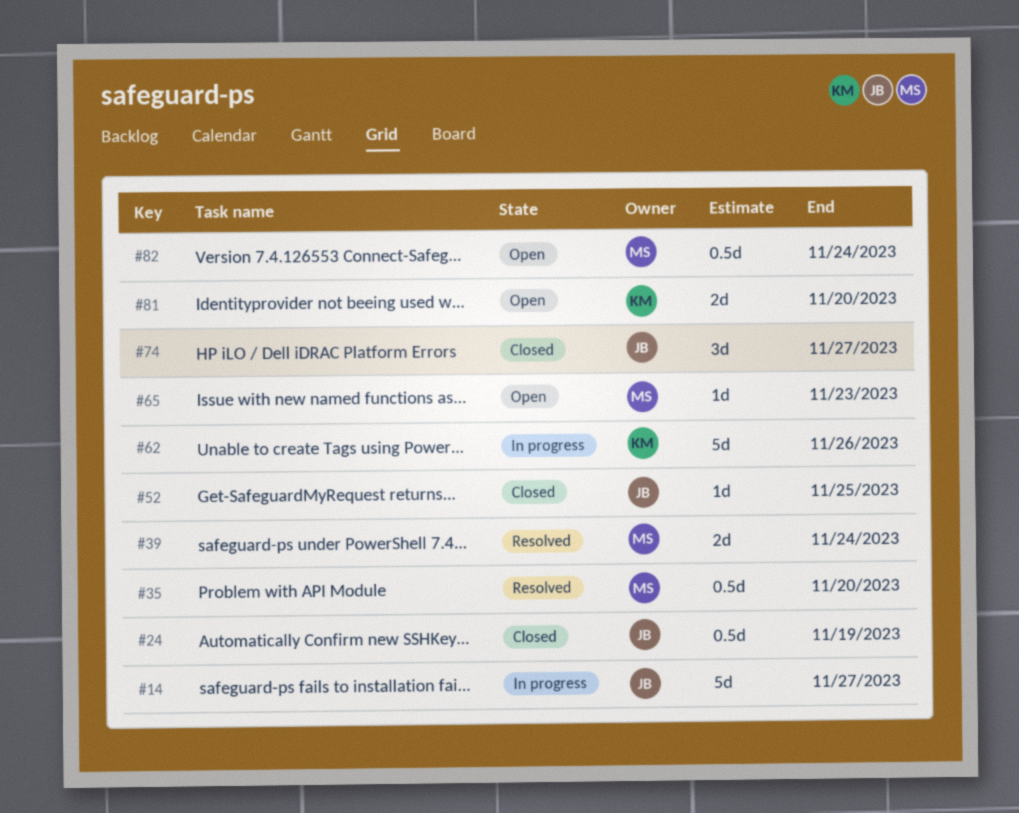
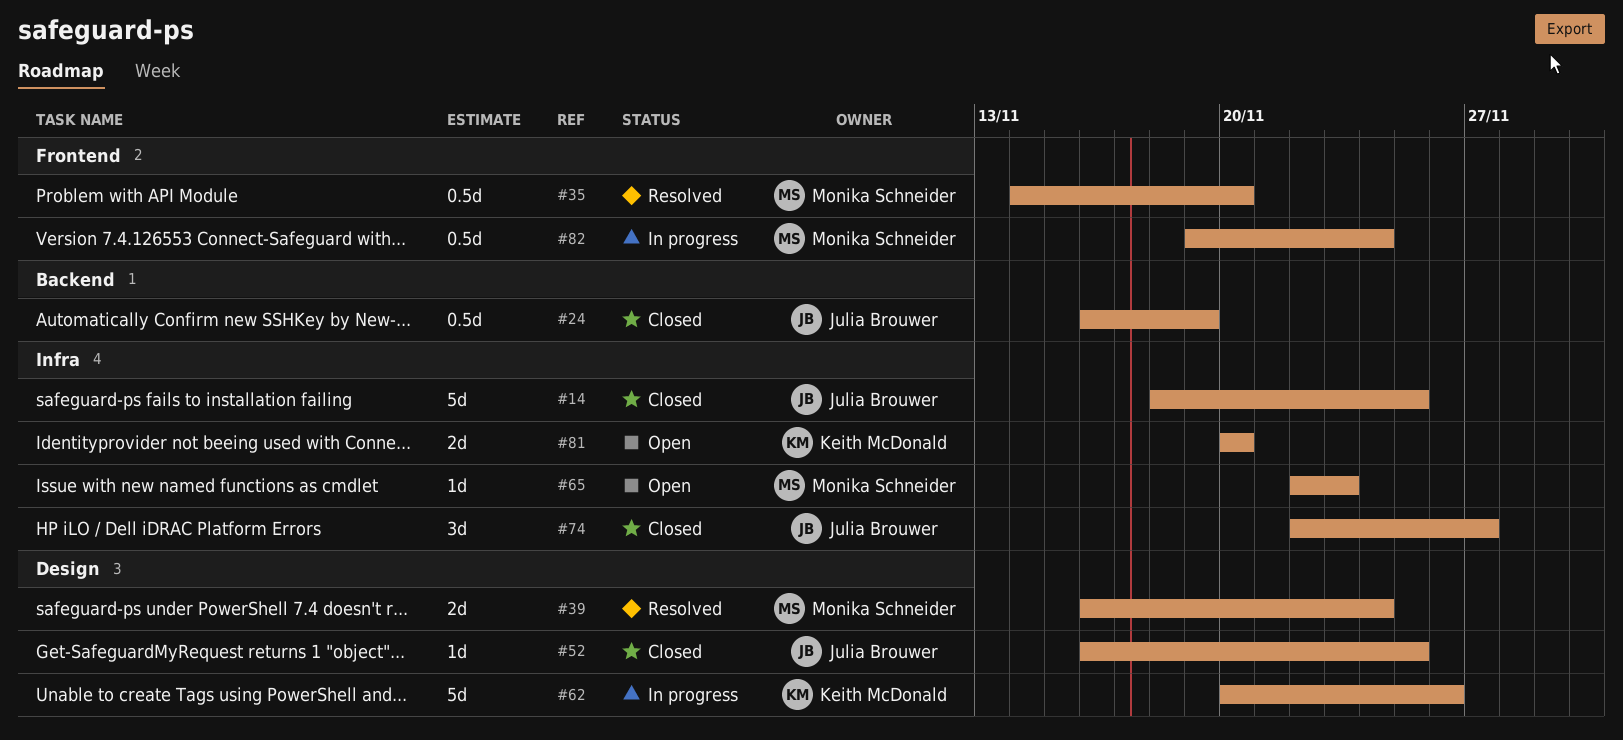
#14, status: In progress -> Closed
#14, due: Nov 27 -> Nov 25
#82, status: Open -> In progress

